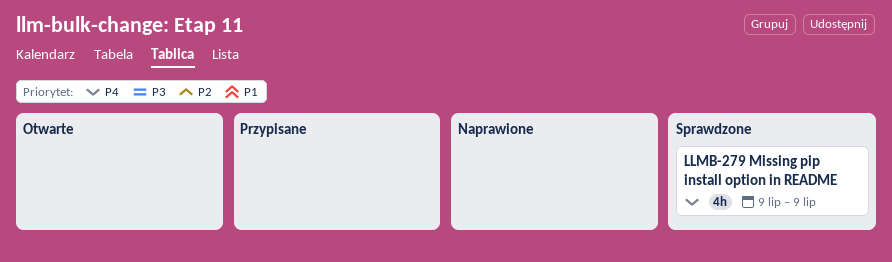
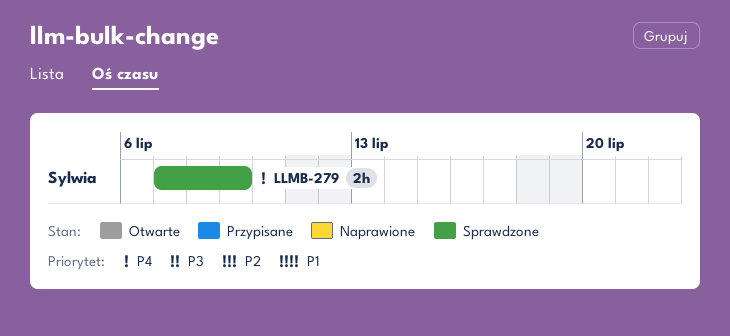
LLMB-279, estimate: 4h -> 2h
LLMB-279, start: Jul 9 -> Jul 7

